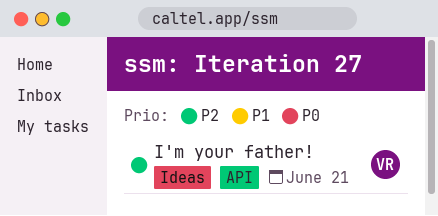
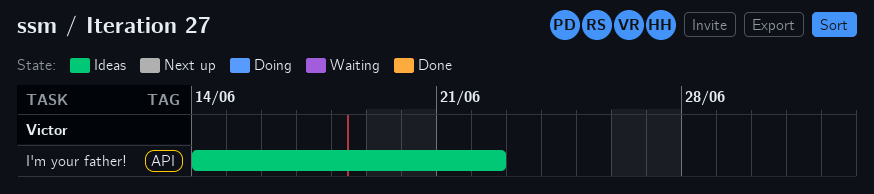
I'm your father!, due: Jun 21 -> Jun 22

